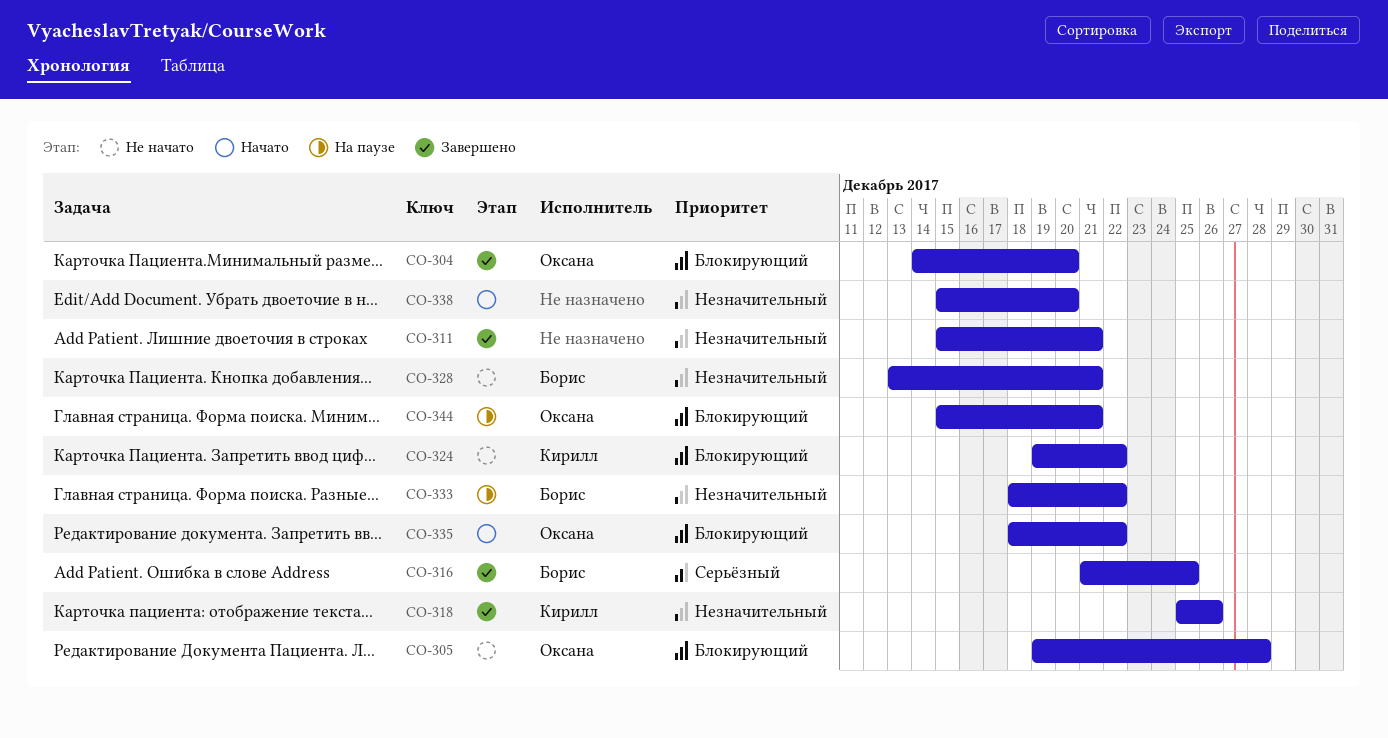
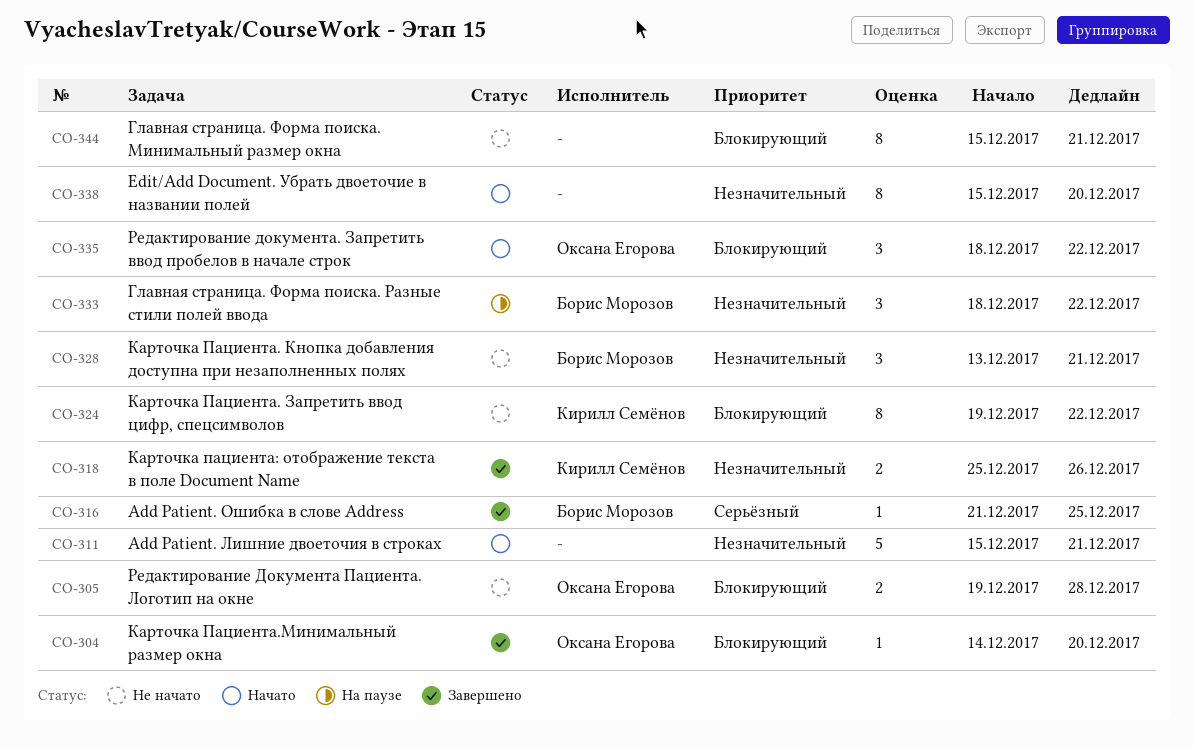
CO-311, status: Завершено -> Начато
CO-344, status: На паузе -> Не начато
CO-344, owner: Оксана Егорова -> none

